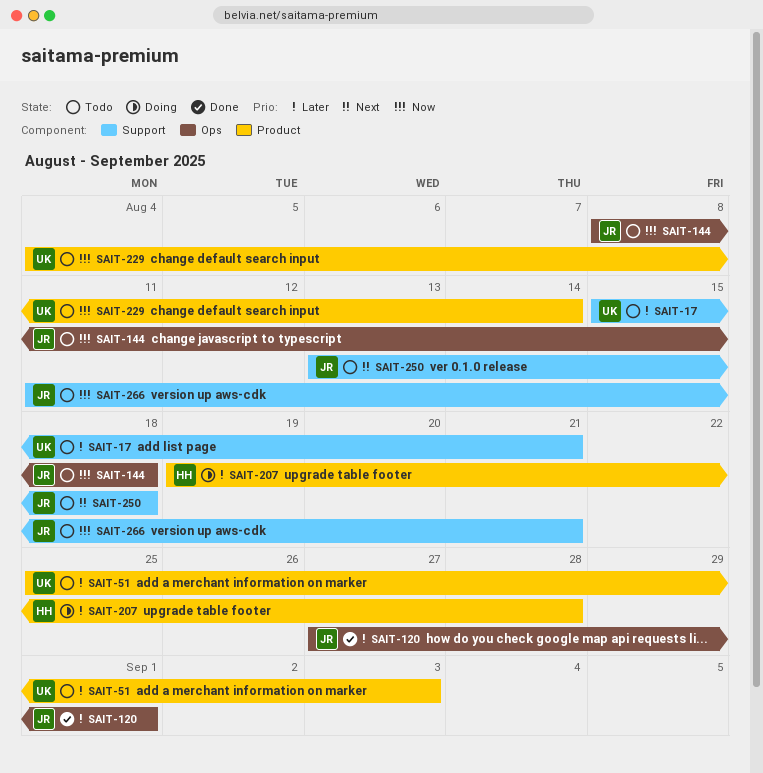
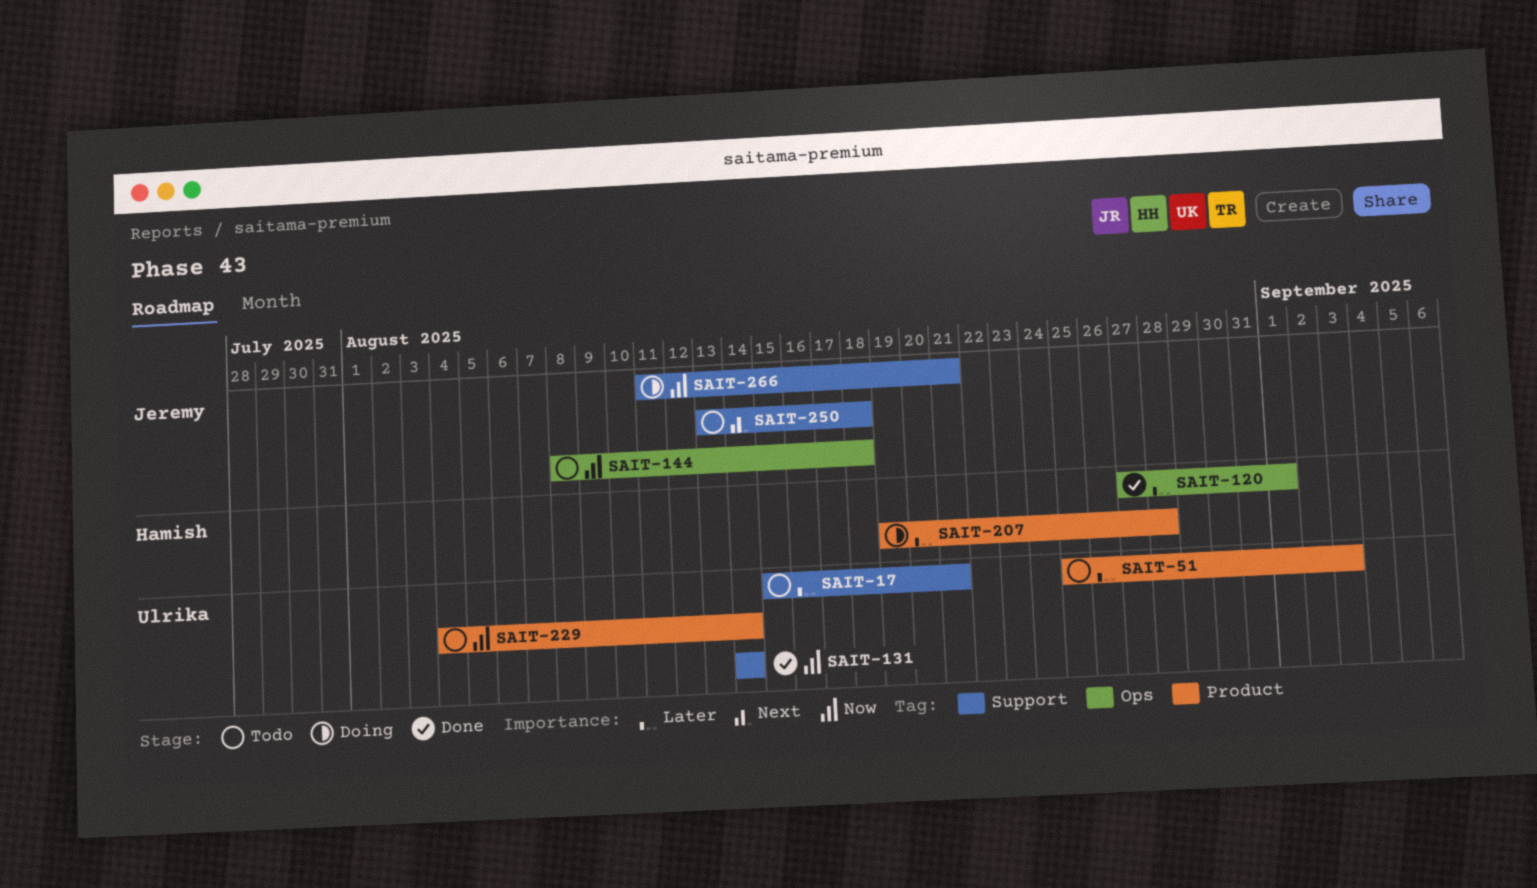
SAIT-120, owner: Jeremy -> Hamish
SAIT-131: none -> present
SAIT-266, status: Todo -> Doing

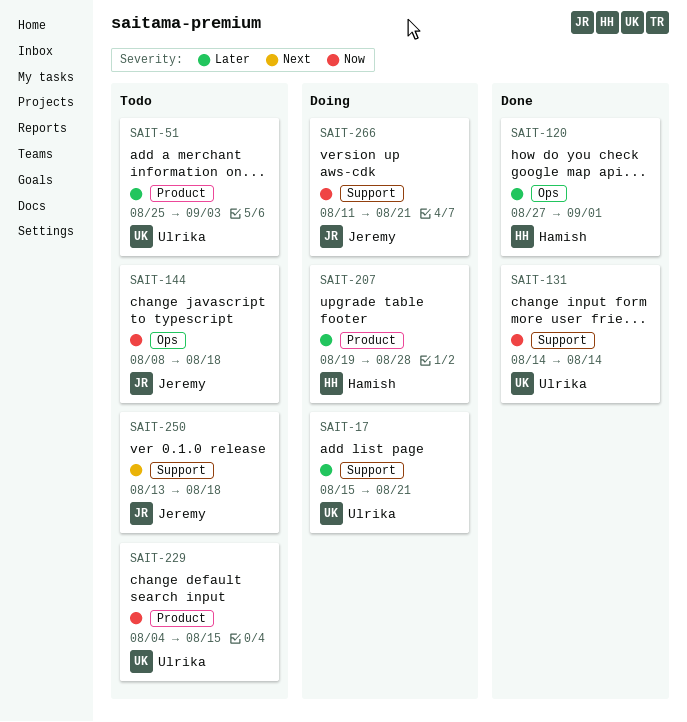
SAIT-17, status: Todo -> Doing
SAIT-229, due: Aug 14 -> Aug 15

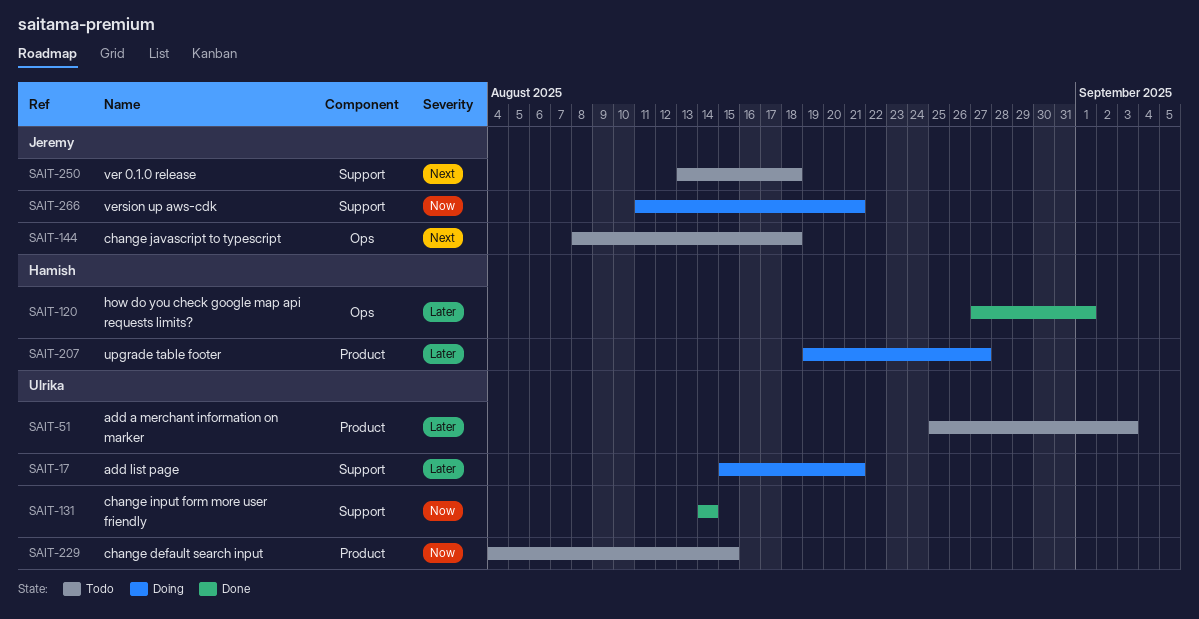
SAIT-144, priority: Now -> Next
SAIT-207, due: Aug 28 -> Aug 27

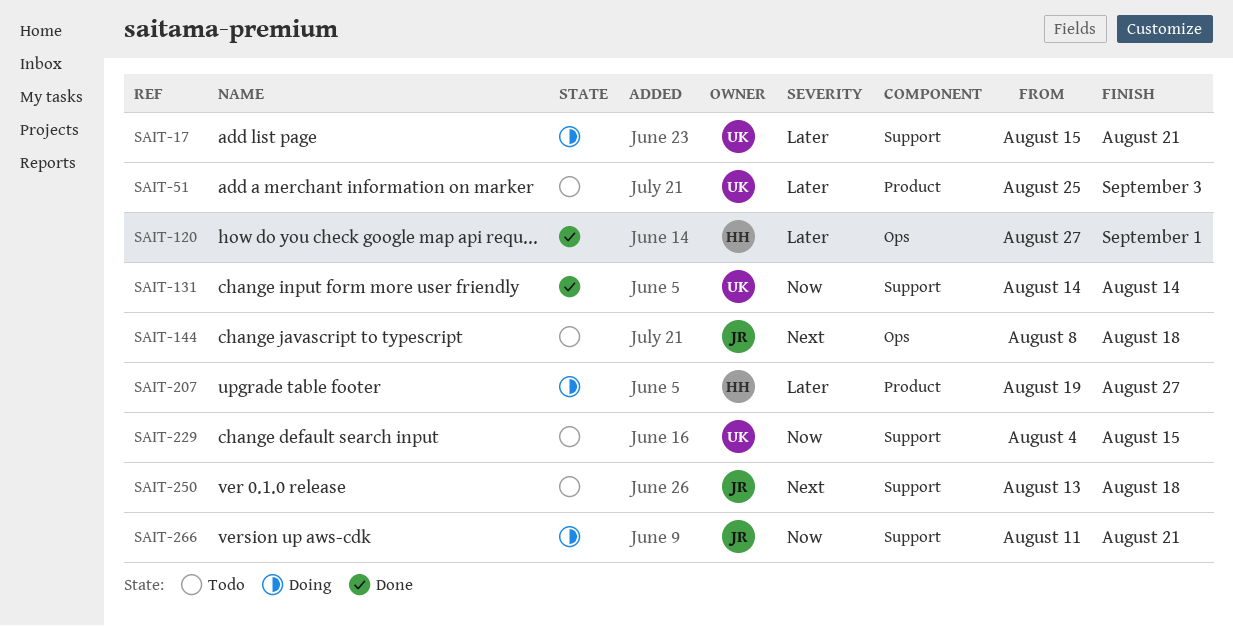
SAIT-229, label: Product -> Support

